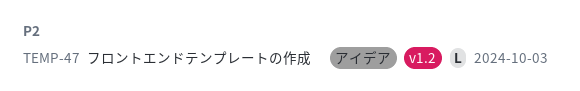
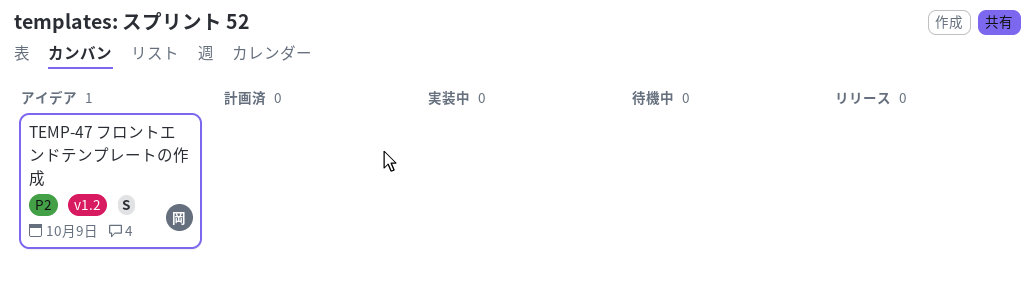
TEMP-47, estimate: L -> S
TEMP-47, due: Oct 3 -> Oct 9

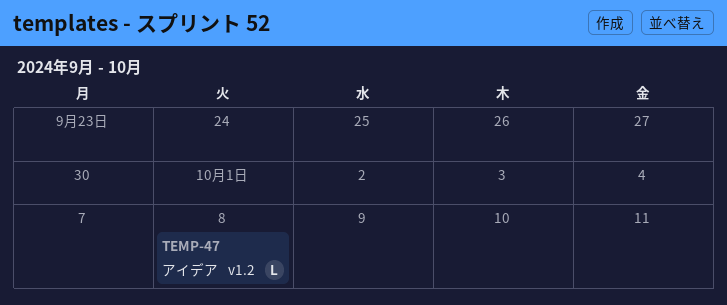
TEMP-47, estimate: S -> L
TEMP-47, due: Oct 9 -> Oct 8

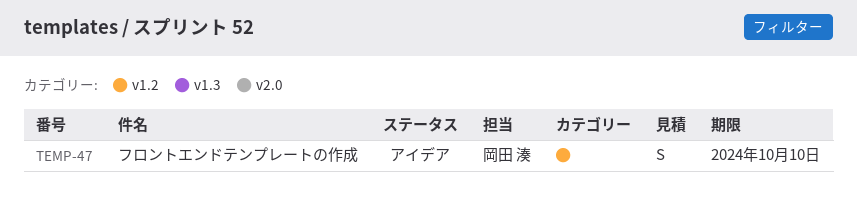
TEMP-47, estimate: L -> S
TEMP-47, due: Oct 8 -> Oct 10

